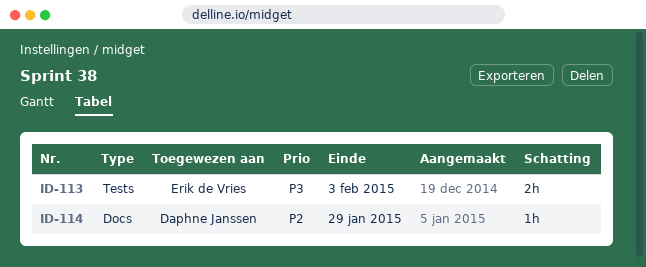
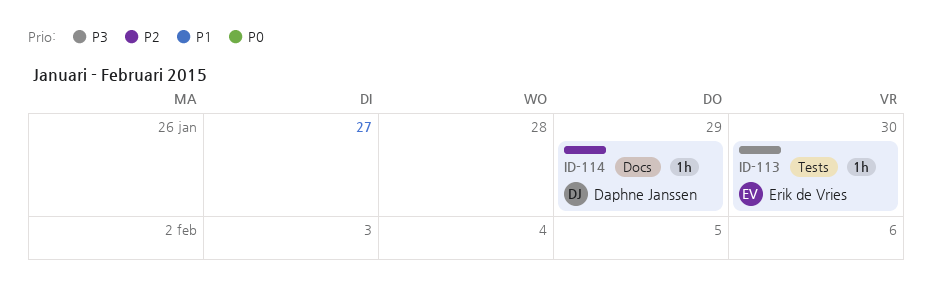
ID-113, estimate: 2h -> 1h
ID-113, due: Feb 3 -> Jan 30

